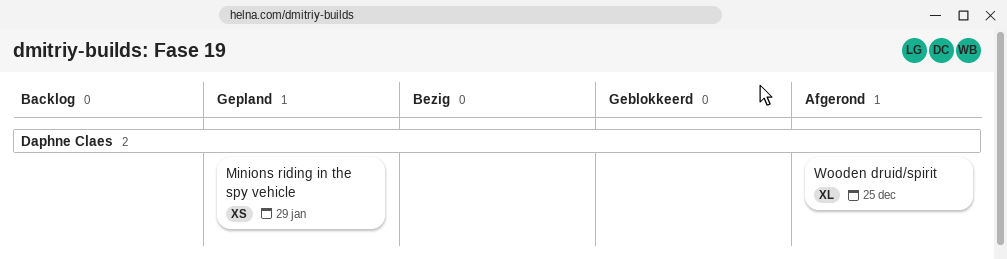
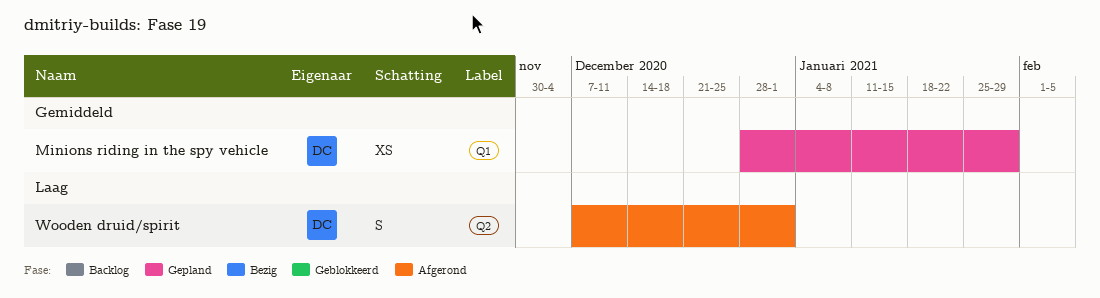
Wooden druid/spirit, estimate: XL -> S
Wooden druid/spirit, due: Dec 25 -> Jan 1

